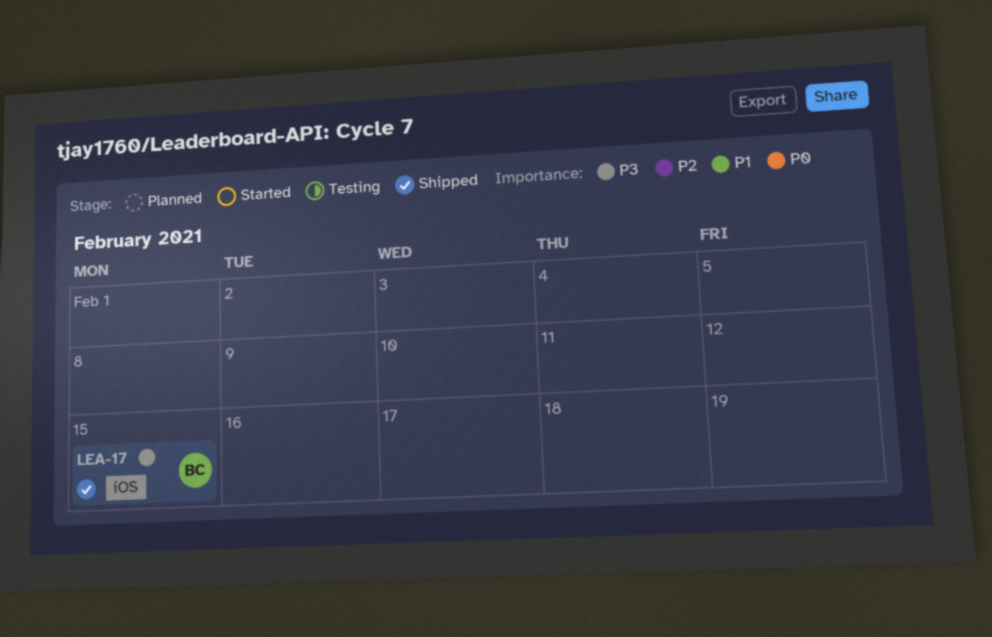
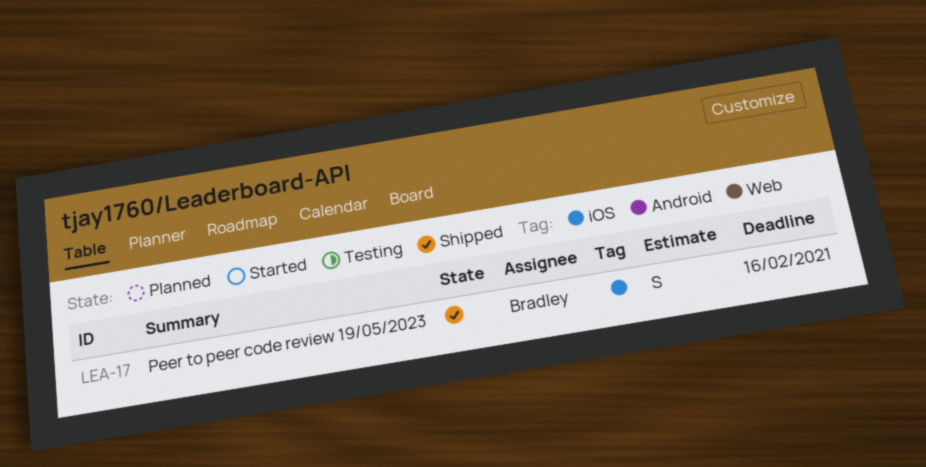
LEA-17, due: Feb 15 -> Feb 16

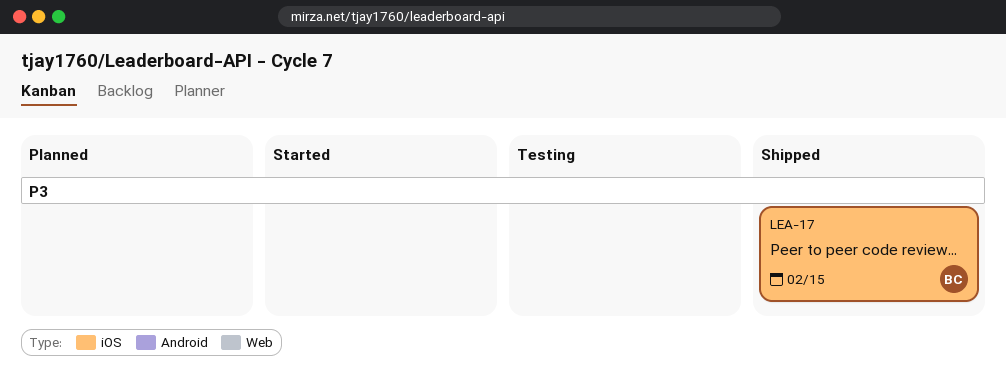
LEA-17, due: Feb 16 -> Feb 15

